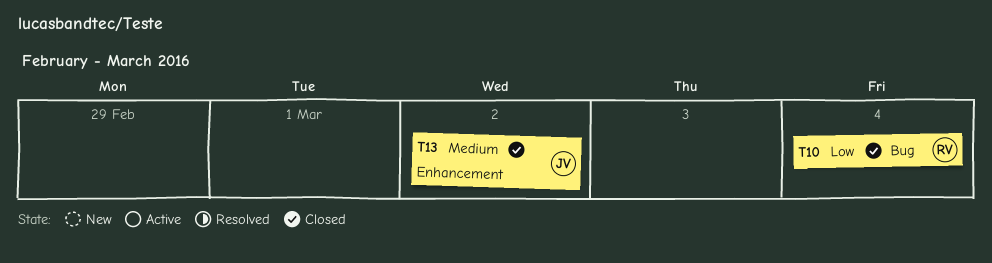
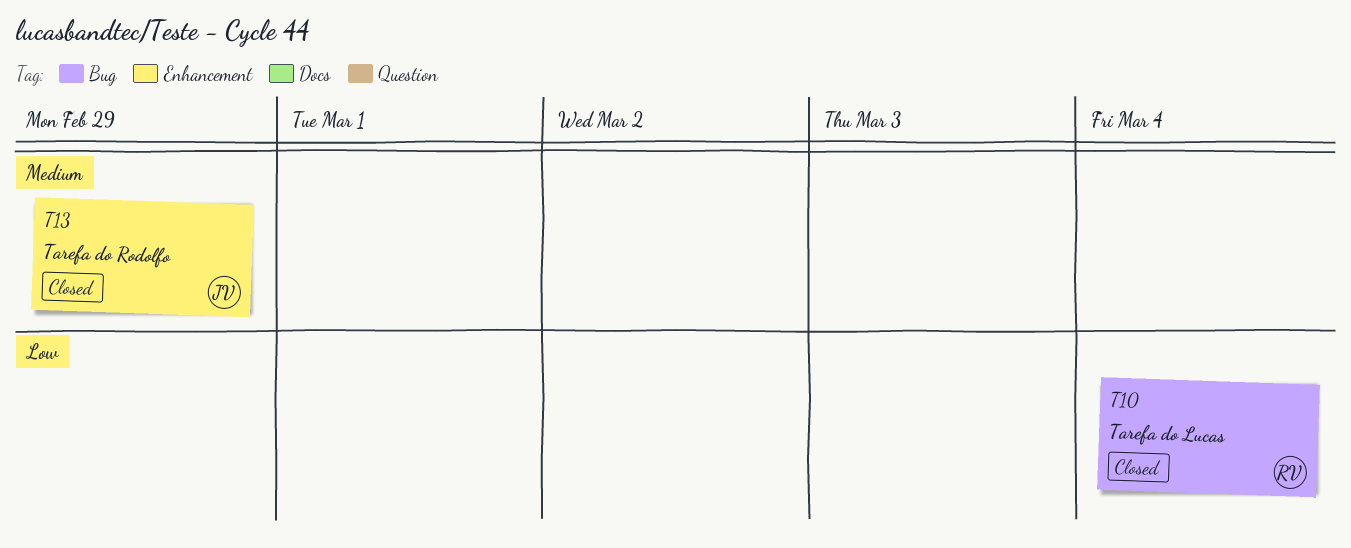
T13, due: Mar 2 -> Feb 29

